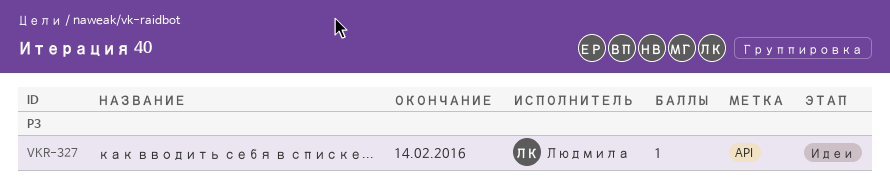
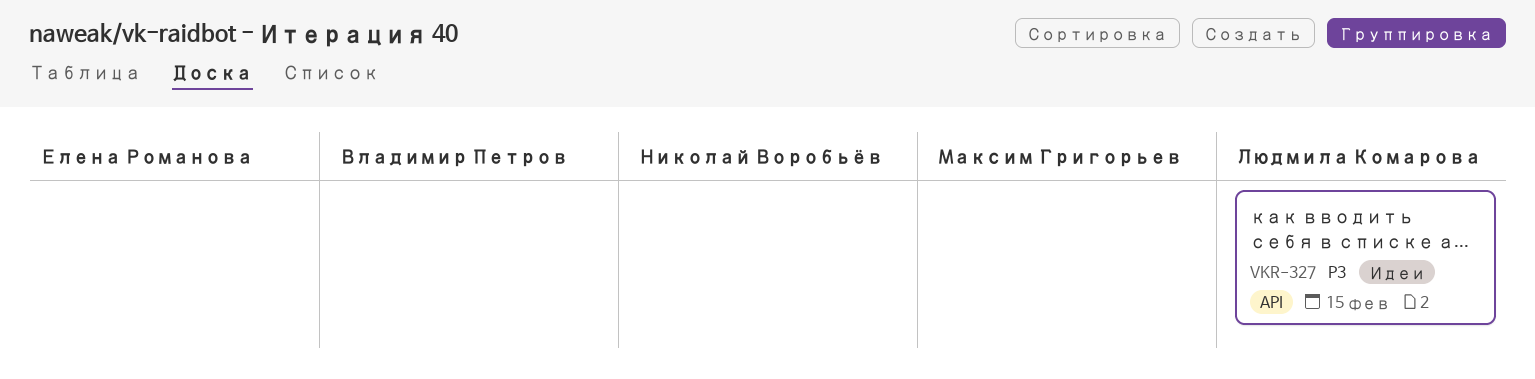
VKR-327, due: Feb 14 -> Feb 15

